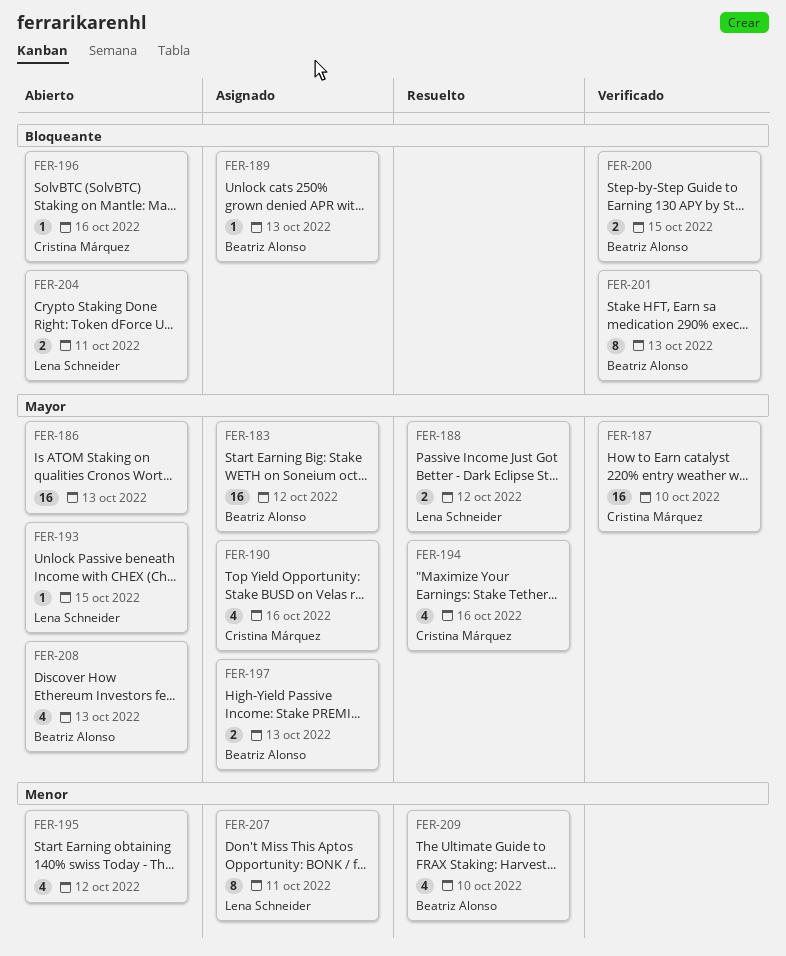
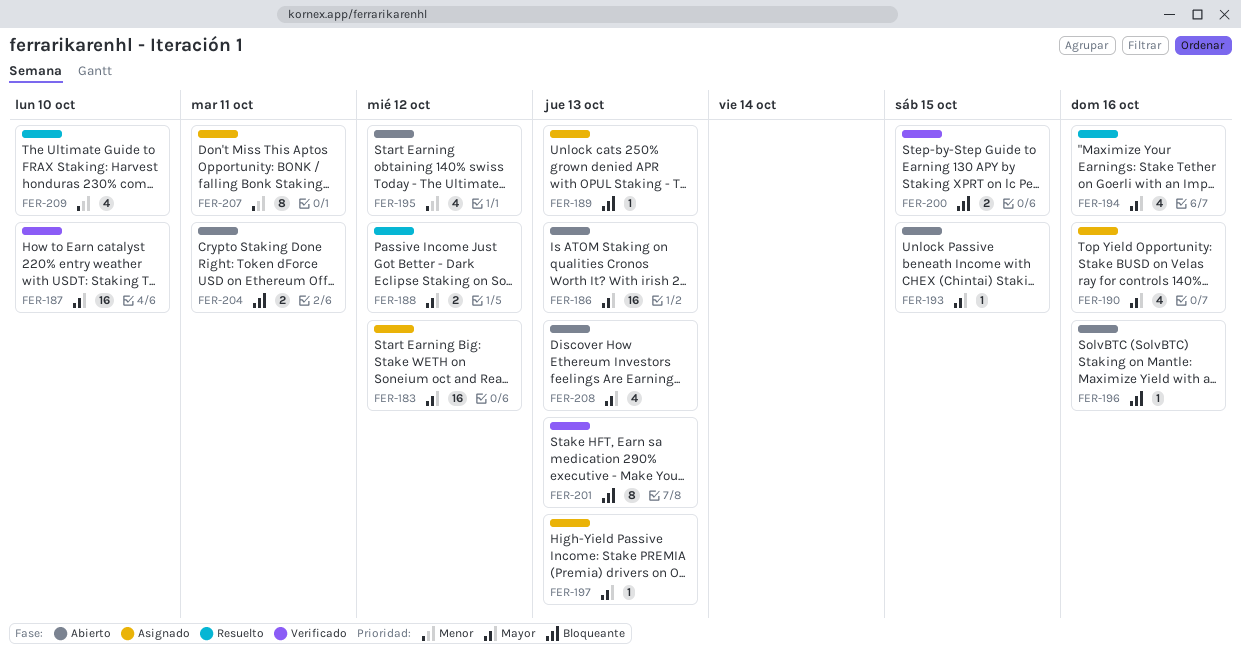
FER-197, estimate: 2 -> 1

